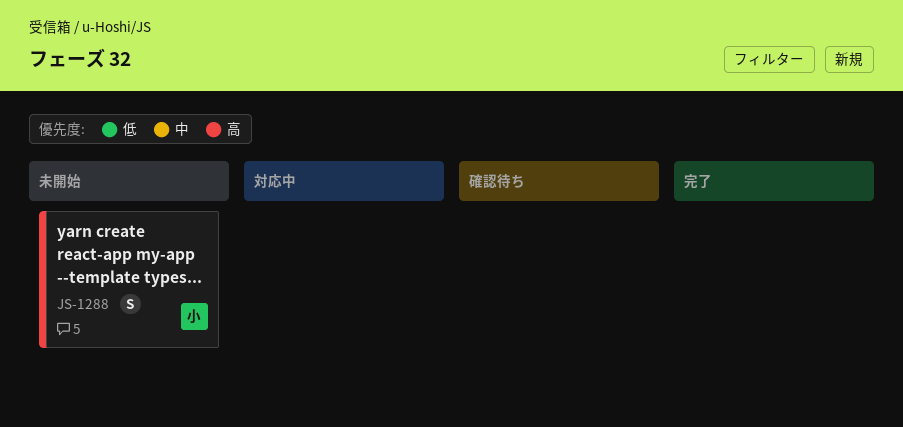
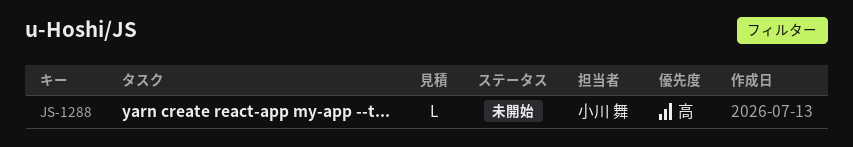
JS-1288, estimate: S -> L

